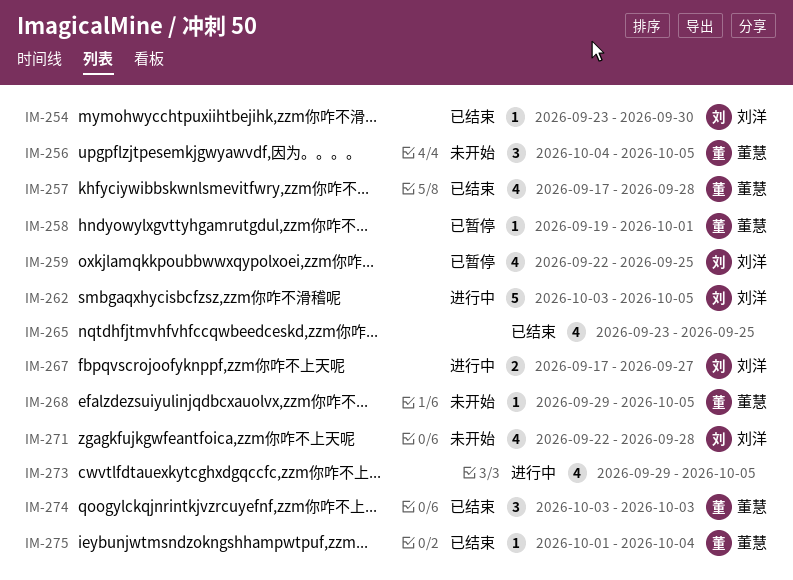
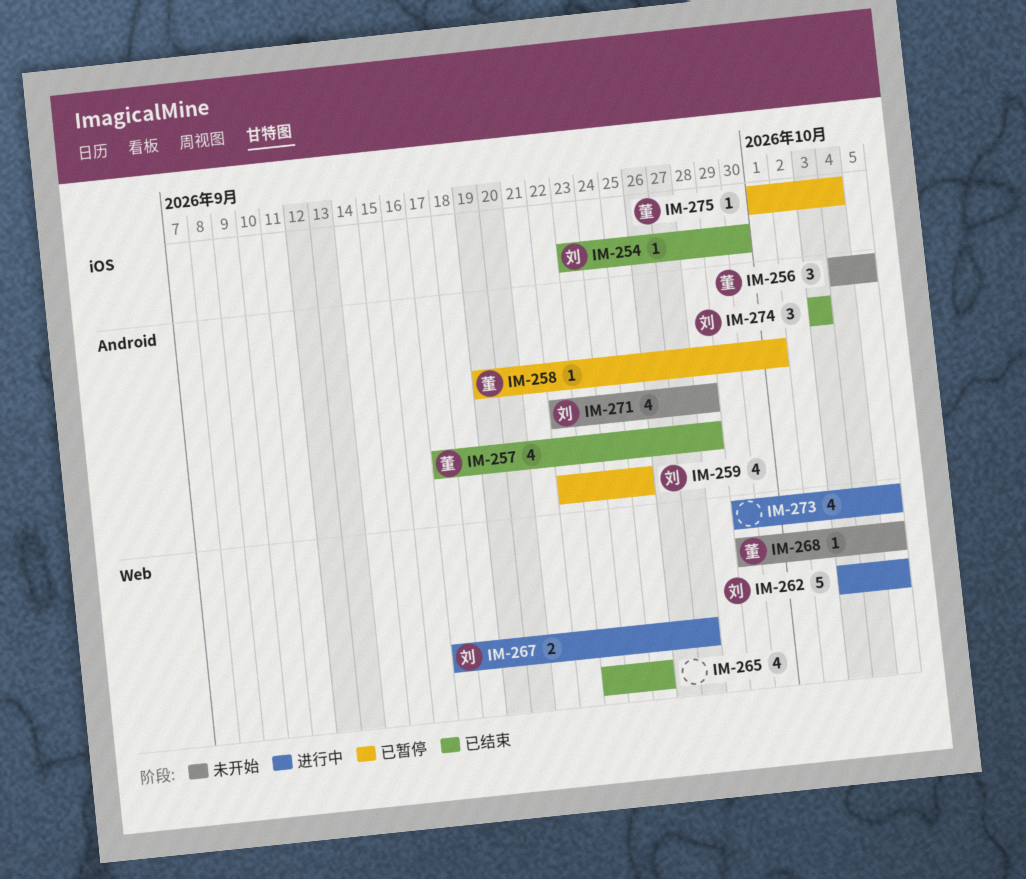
IM-274, owner: 董慧 -> 刘洋
IM-275, status: 已结束 -> 已暂停

